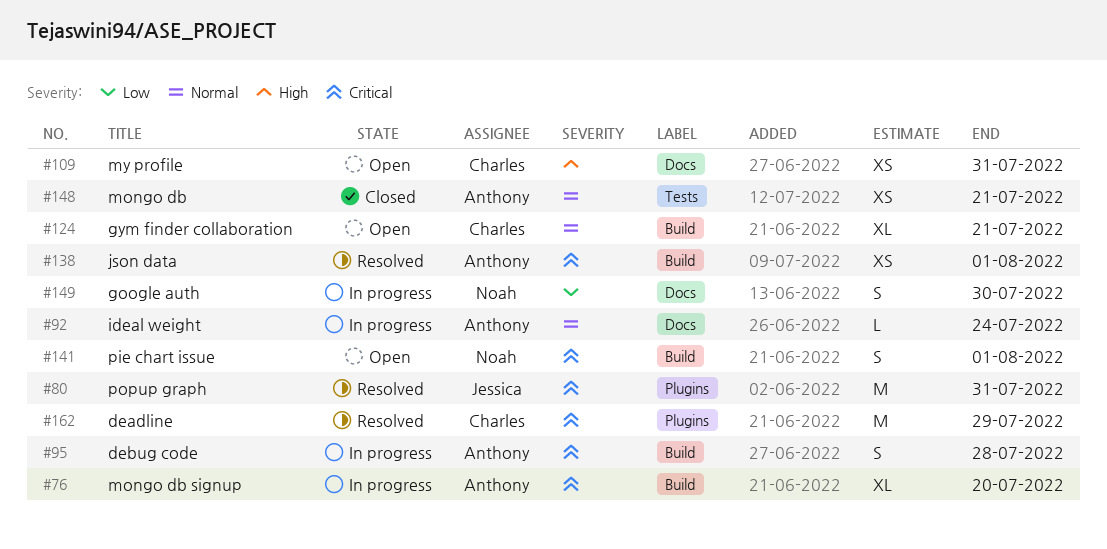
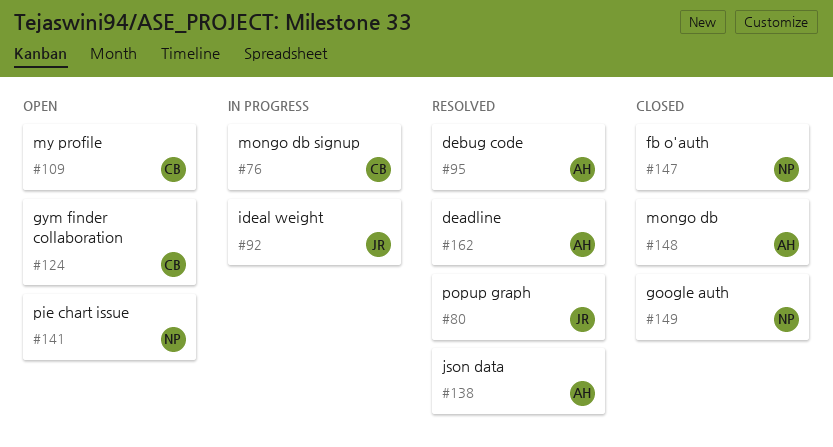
#76, owner: Anthony -> Charles
#92, owner: Anthony -> Jessica
#95, status: In progress -> Resolved
#147: none -> present
#149, status: In progress -> Closed
#162, owner: Charles -> Anthony

